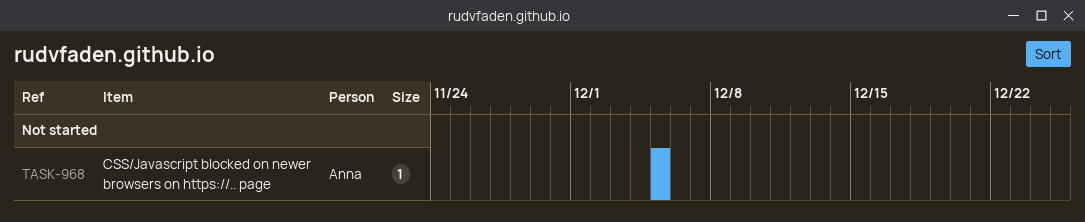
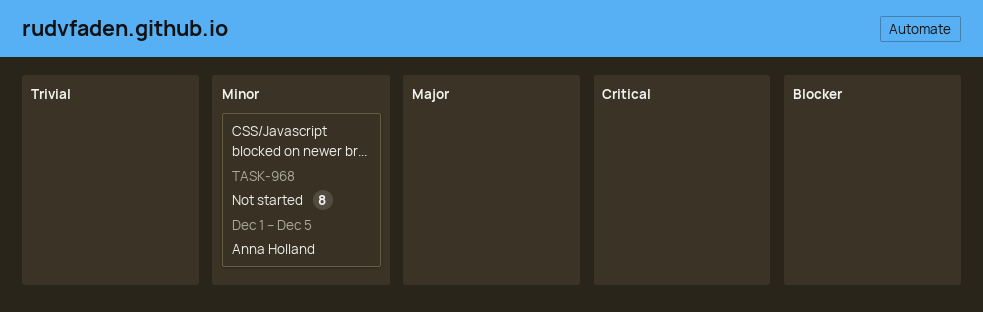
TASK-968, estimate: 1 -> 8
TASK-968, start: Dec 5 -> Dec 1

